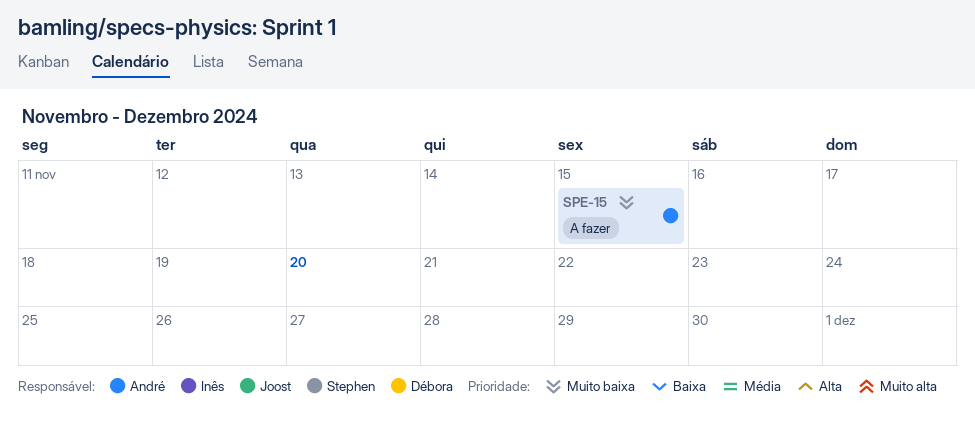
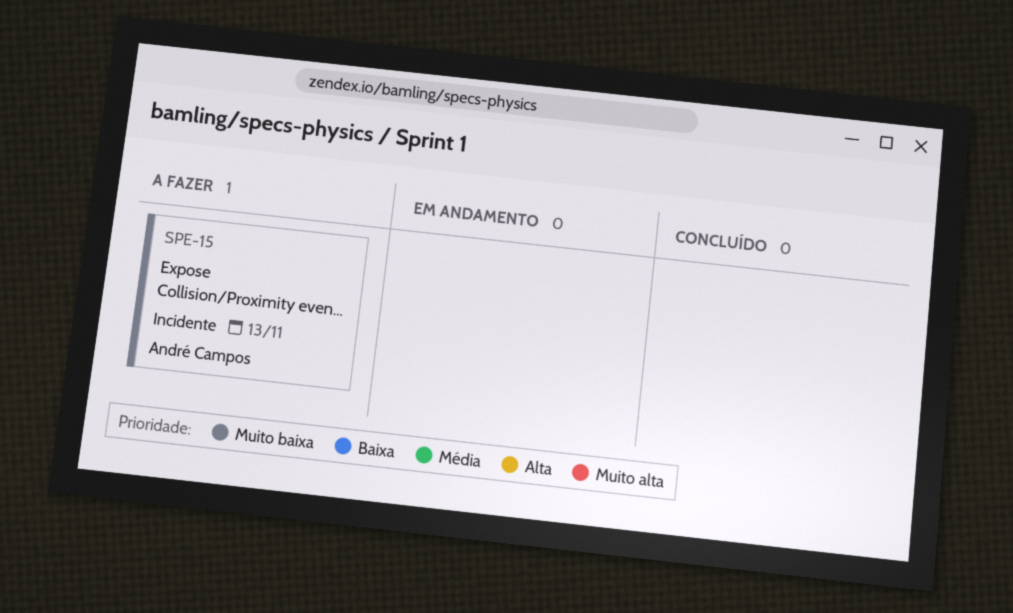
SPE-15, due: Nov 15 -> Nov 13

